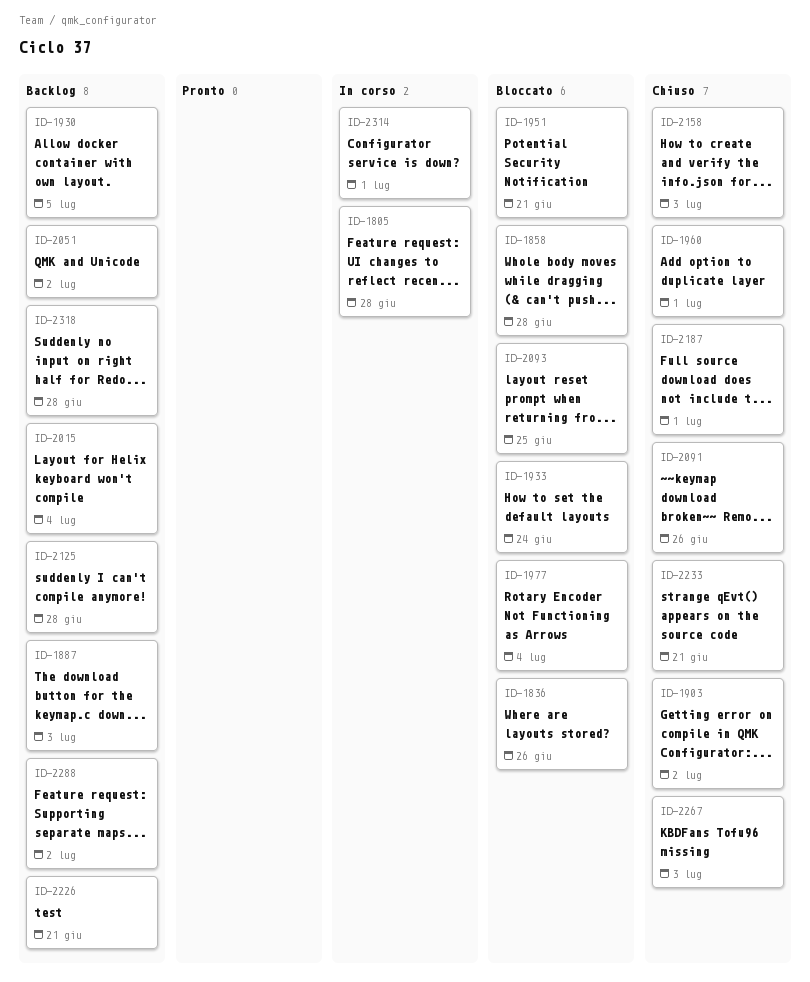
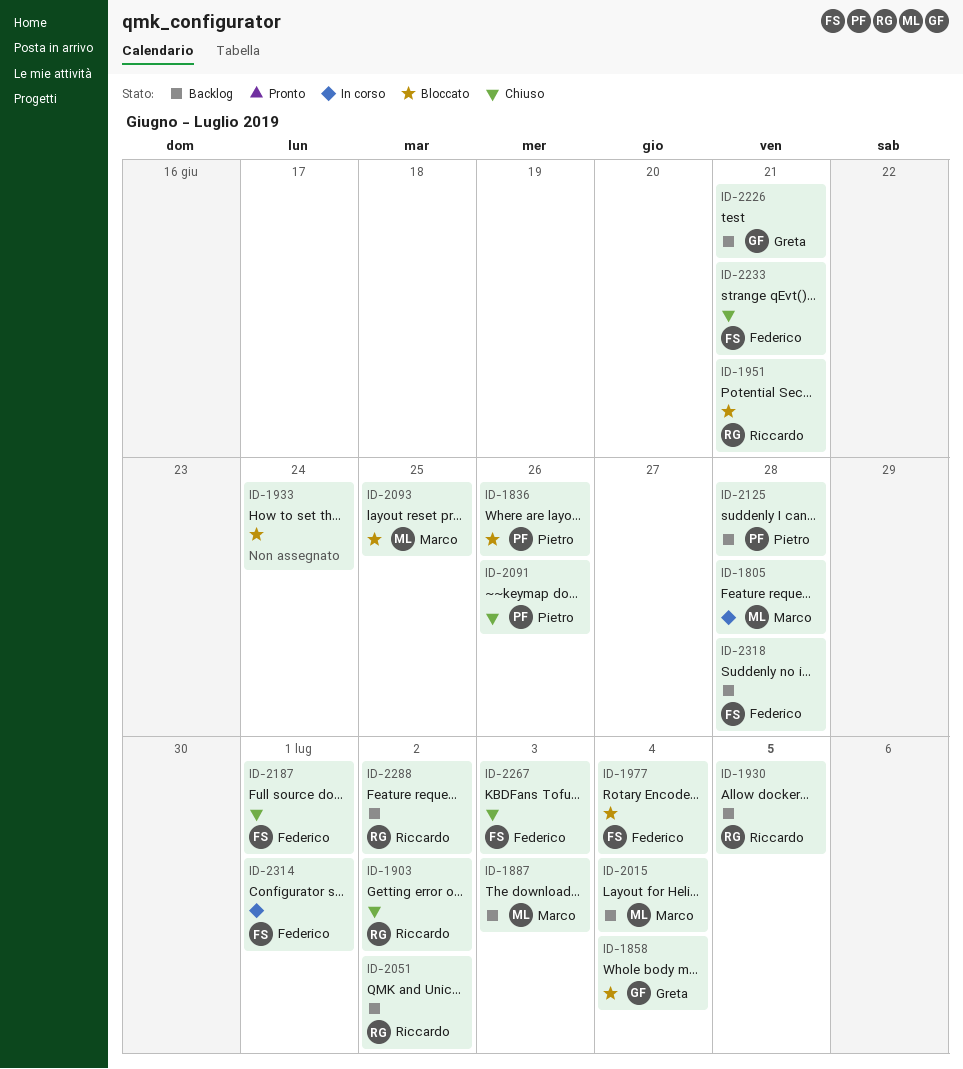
ID-1858, due: Jun 28 -> Jul 4
ID-1960: present -> none
ID-2158: present -> none

